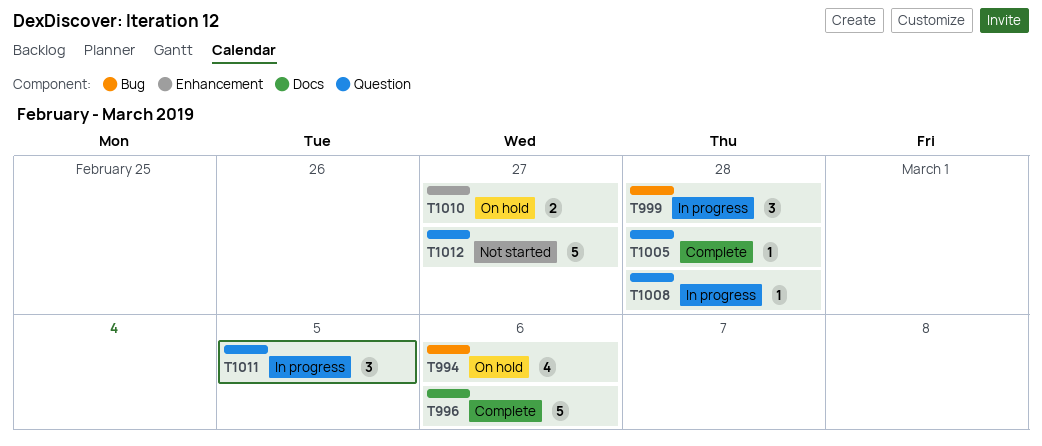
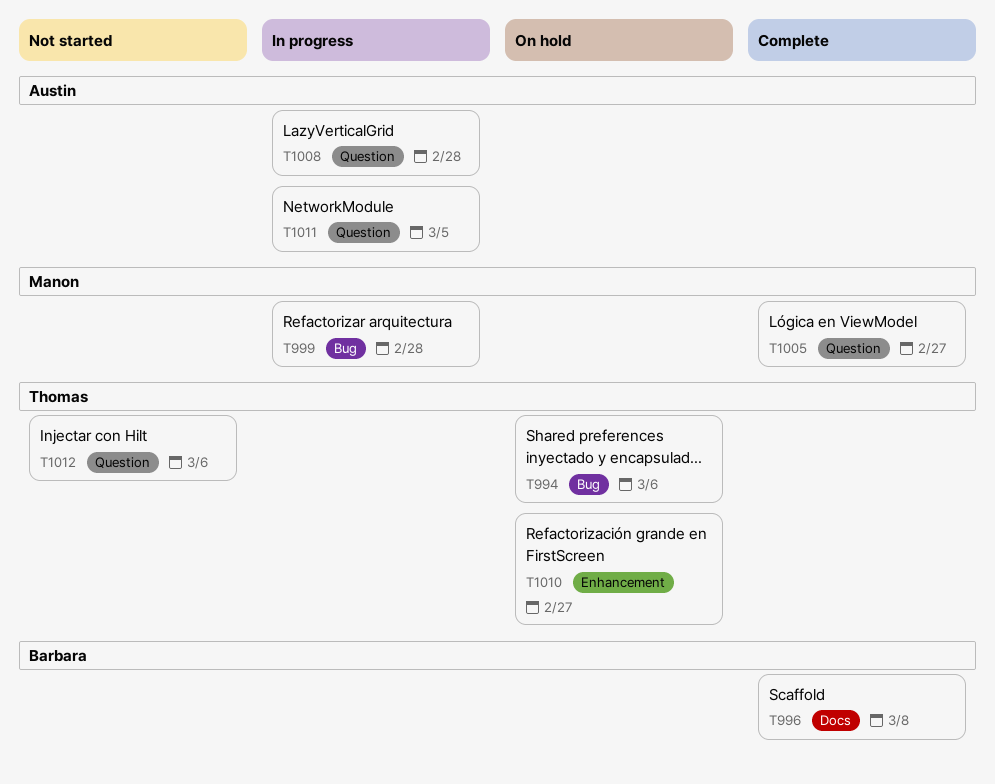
T996, due: Mar 6 -> Mar 8
T1005, due: Feb 28 -> Feb 27
T1012, due: Feb 27 -> Mar 6

